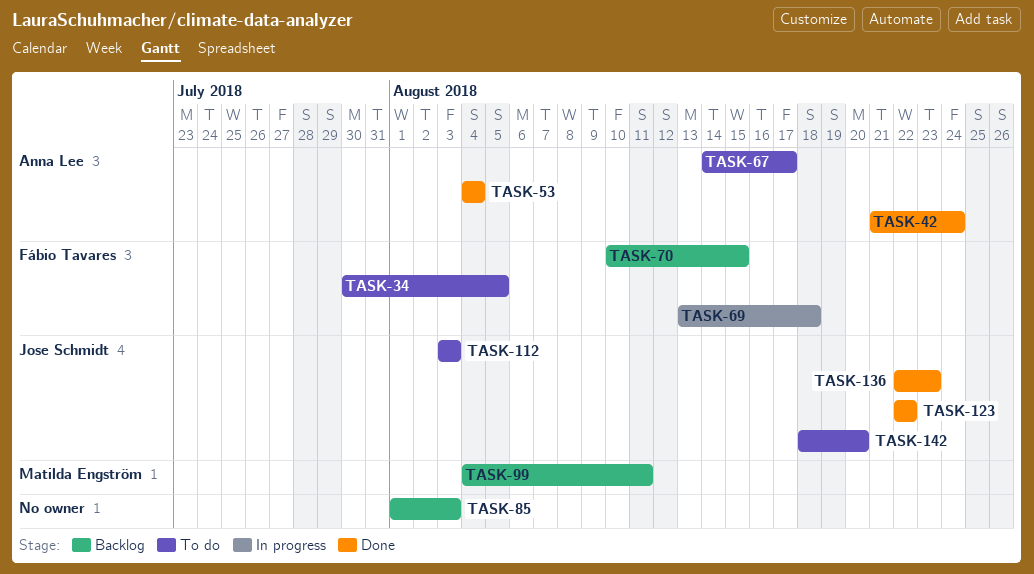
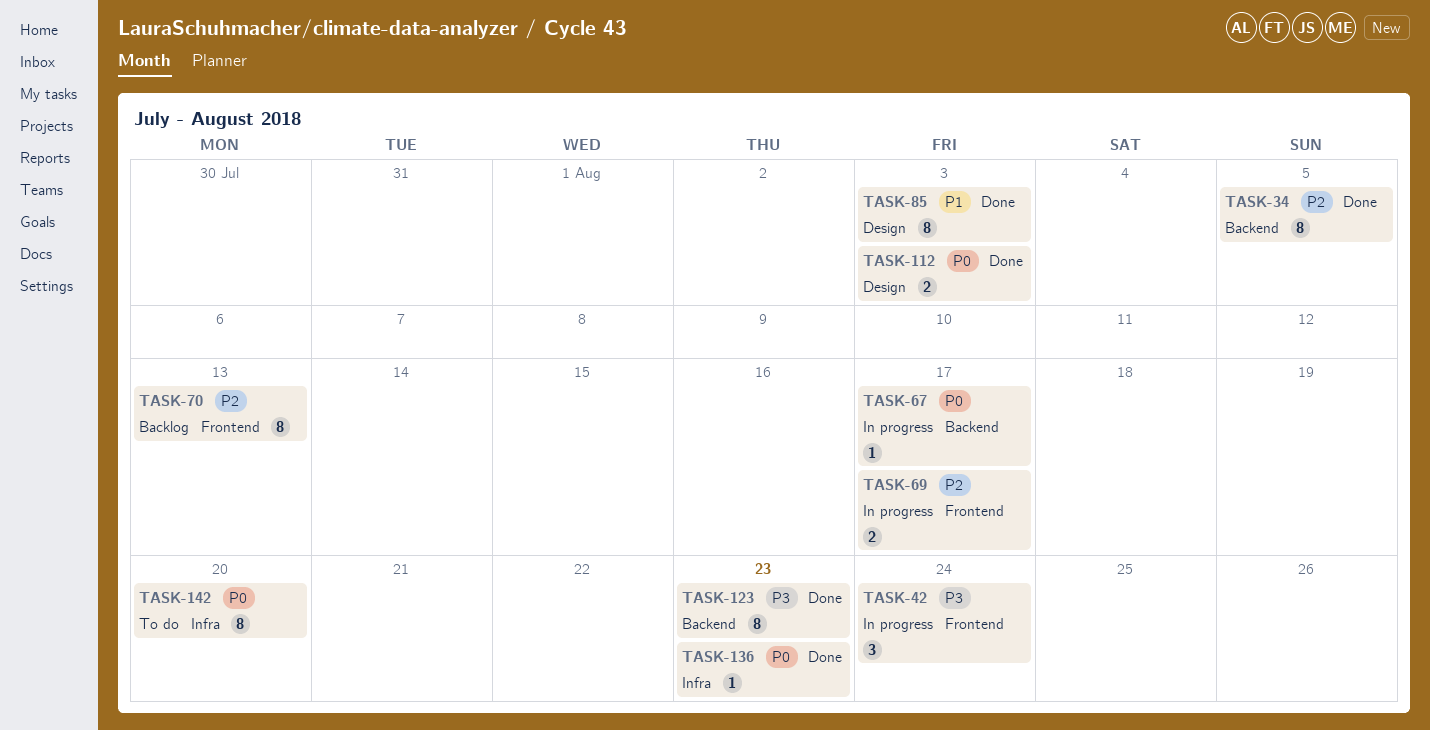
TASK-34, status: To do -> Done
TASK-42, status: Done -> In progress
TASK-53: present -> none
TASK-67, status: To do -> In progress
TASK-69, due: Aug 18 -> Aug 17
TASK-70, due: Aug 15 -> Aug 13
TASK-85, status: Backlog -> Done
TASK-99: present -> none
TASK-112, status: To do -> Done
TASK-123, due: Aug 22 -> Aug 23

